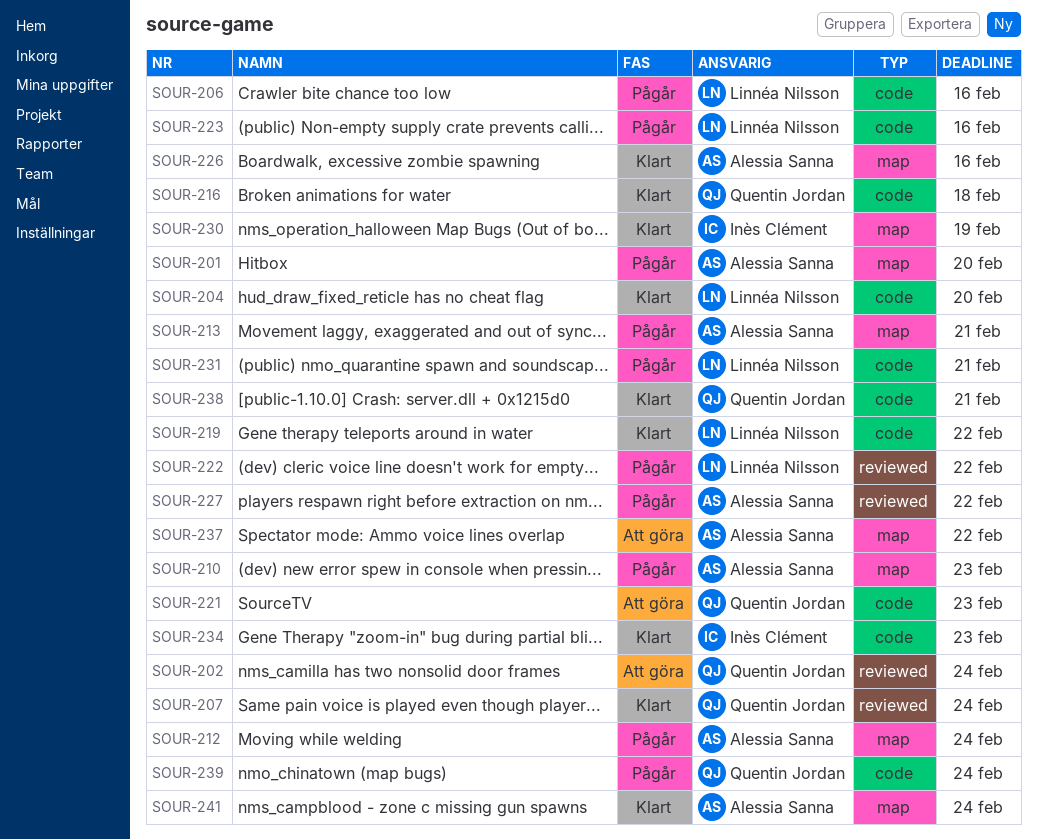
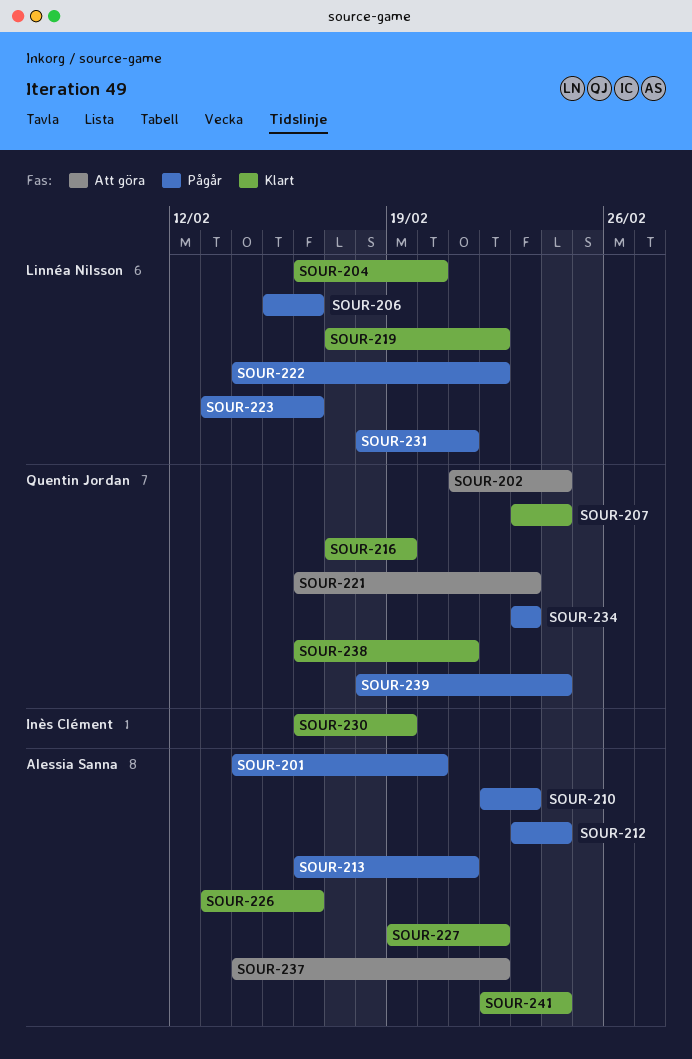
SOUR-216, due: Feb 18 -> Feb 19
SOUR-227, status: Pågår -> Klart
SOUR-234, status: Klart -> Pågår
SOUR-234, owner: Inès Clément -> Quentin Jordan

